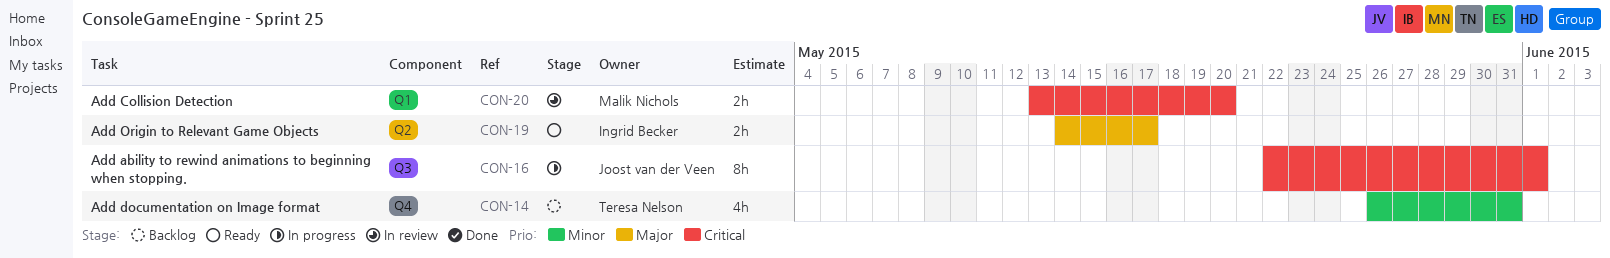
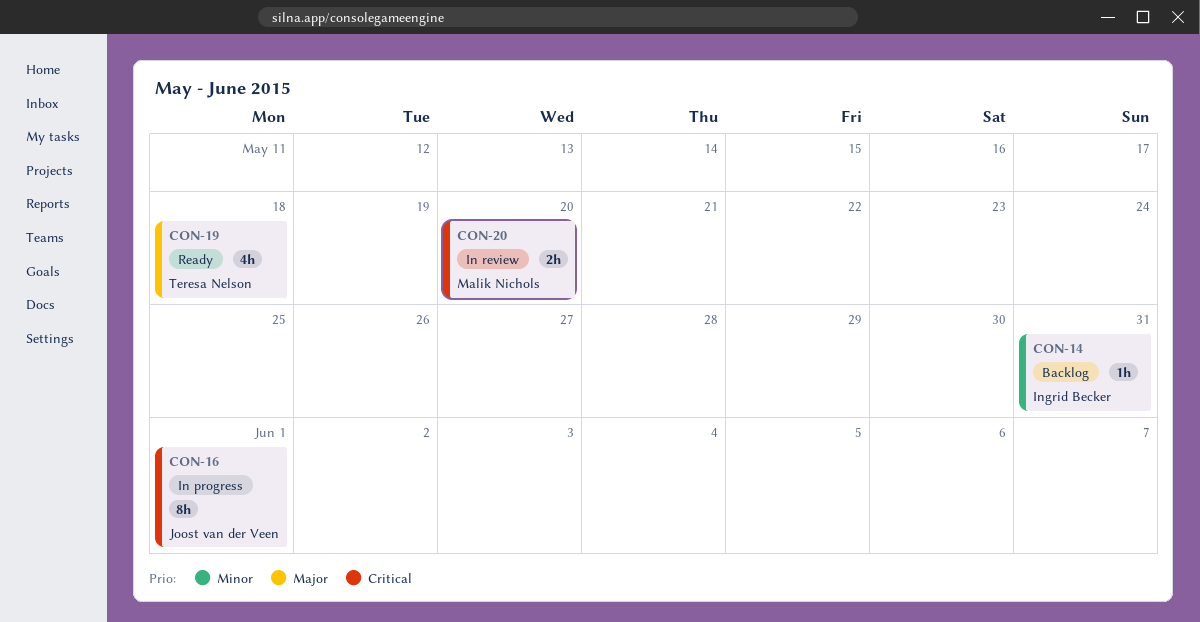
CON-14, owner: Teresa Nelson -> Ingrid Becker
CON-14, estimate: 4h -> 1h
CON-19, owner: Ingrid Becker -> Teresa Nelson
CON-19, estimate: 2h -> 4h
CON-19, due: May 17 -> May 18

